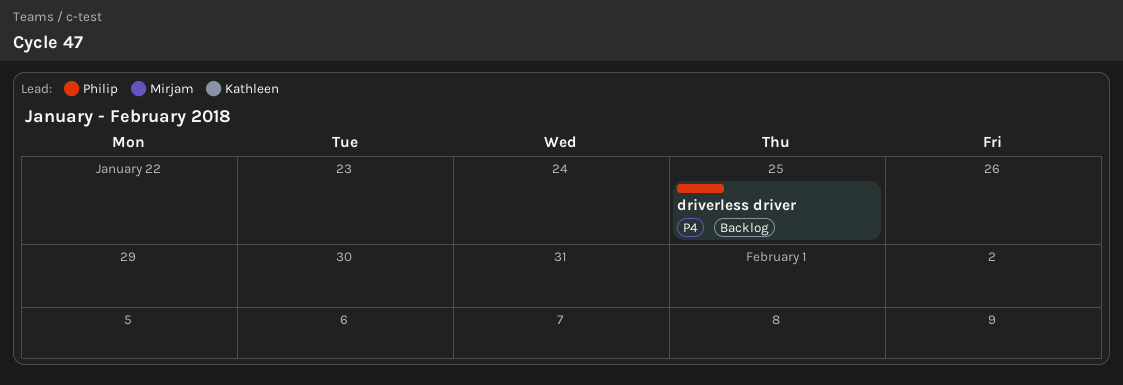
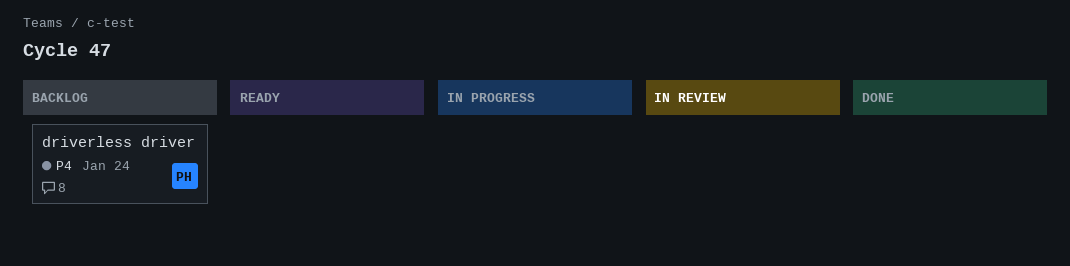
driverless driver, due: Jan 25 -> Jan 24

